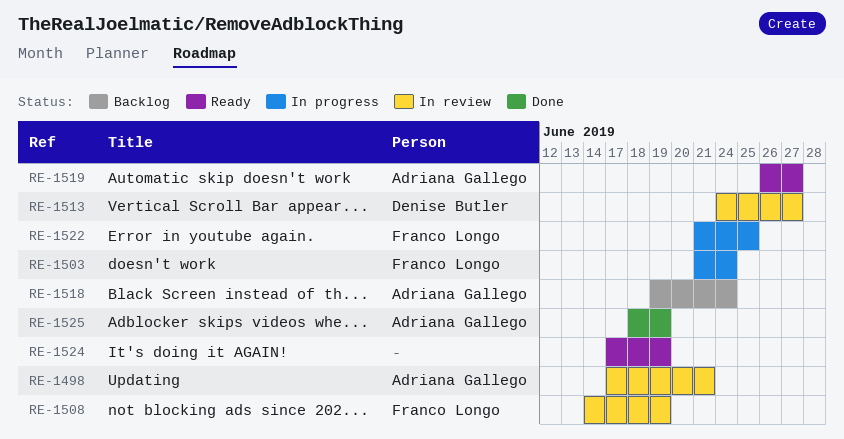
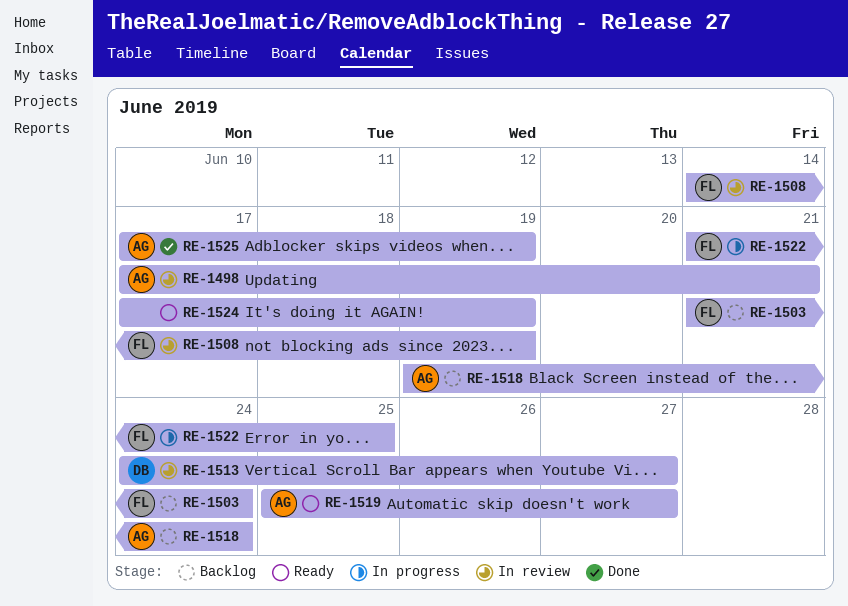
RE-1503, status: In progress -> Backlog
RE-1519, start: Jun 26 -> Jun 25
RE-1525, start: Jun 18 -> Jun 17

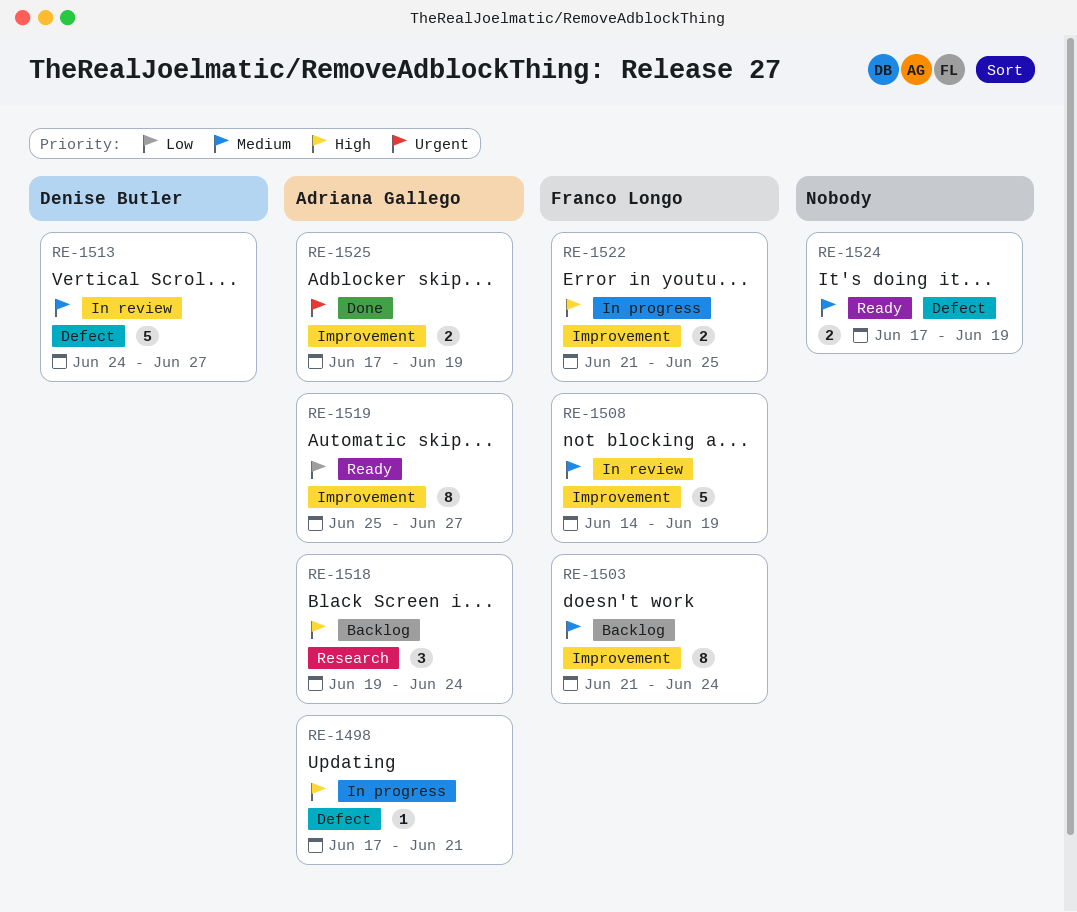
RE-1498, status: In review -> In progress

